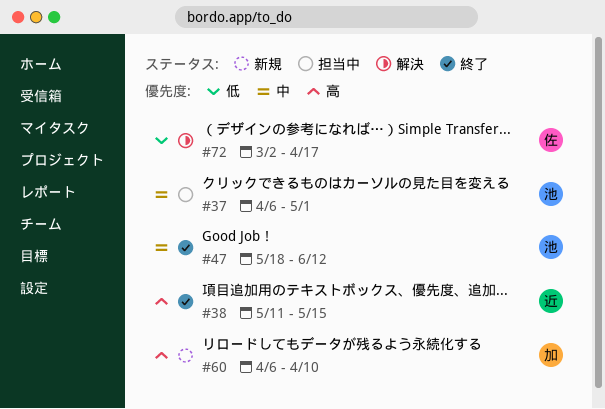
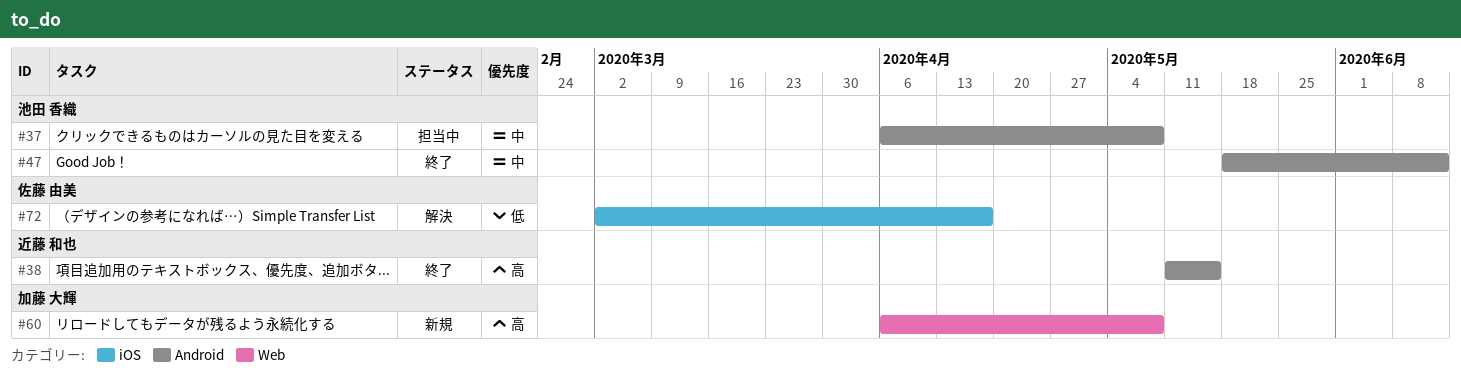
#37, due: May 1 -> May 8
#60, due: Apr 10 -> May 8

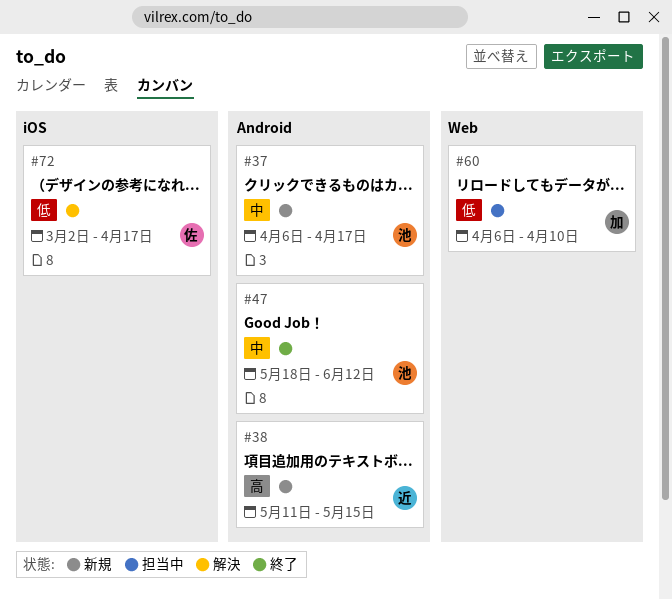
#37, status: 担当中 -> 新規
#37, due: May 8 -> Apr 17
#38, status: 終了 -> 新規
#60, status: 新規 -> 担当中
#60, priority: 高 -> 低
#60, due: May 8 -> Apr 10

